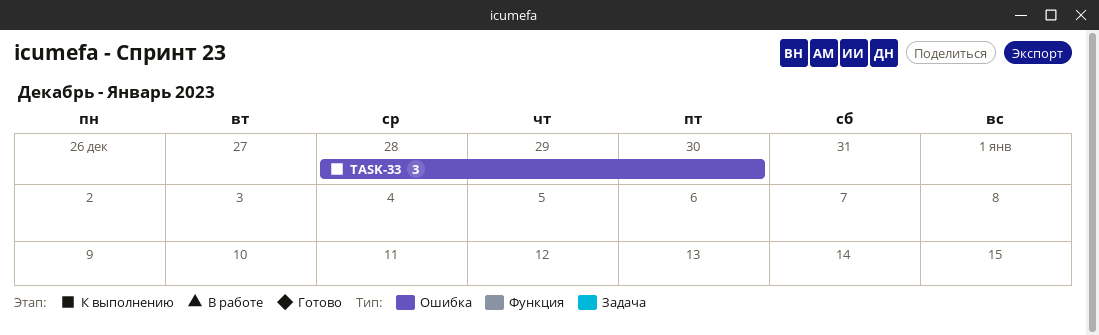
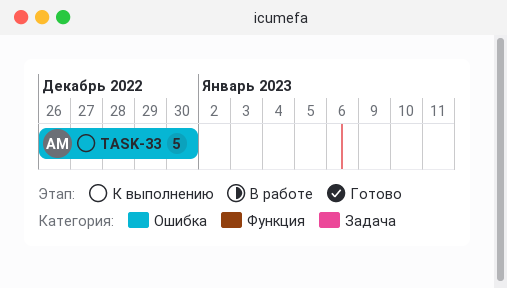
TASK-33, estimate: 3 -> 5
TASK-33, start: Dec 28 -> Dec 26

